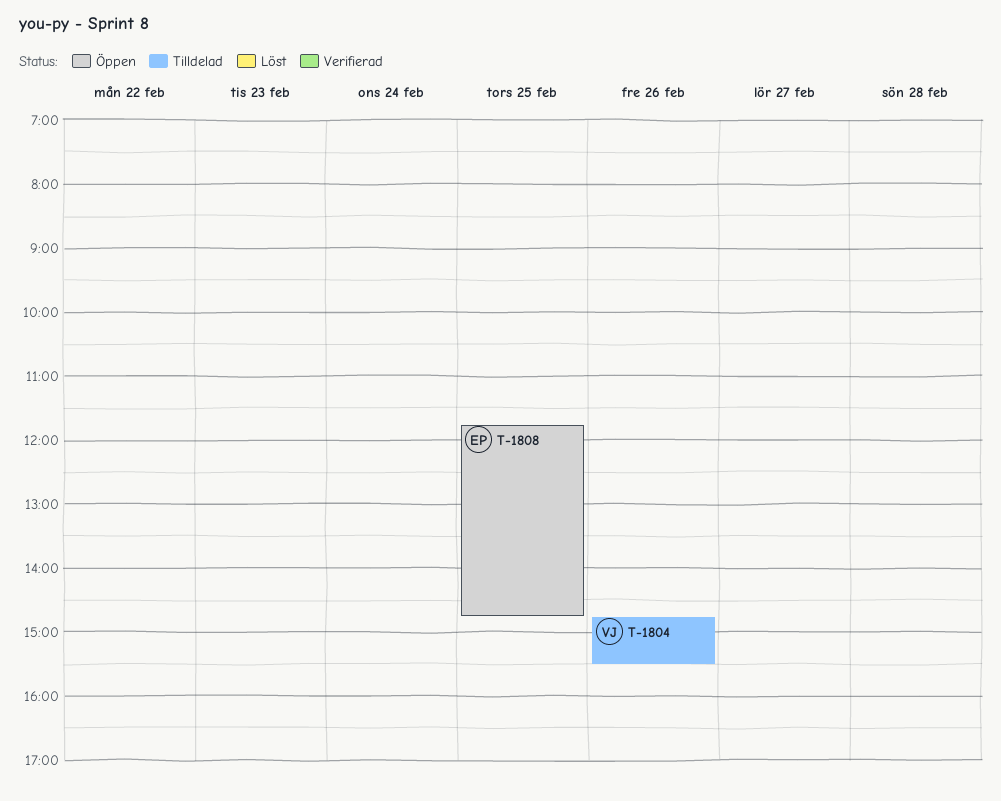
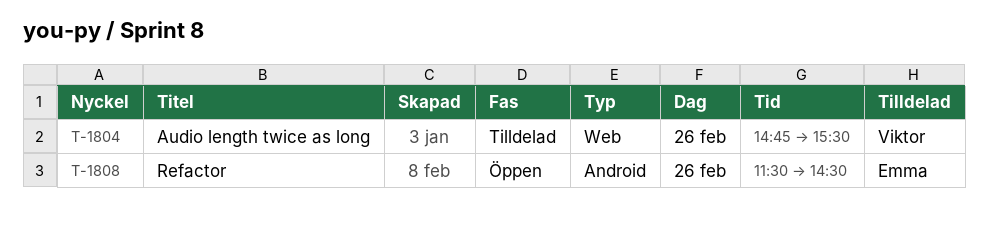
T-1808, day: Feb 25 -> Feb 26
T-1808, begins: 11:45 -> 11:30
T-1808, ends: 14:45 -> 14:30

